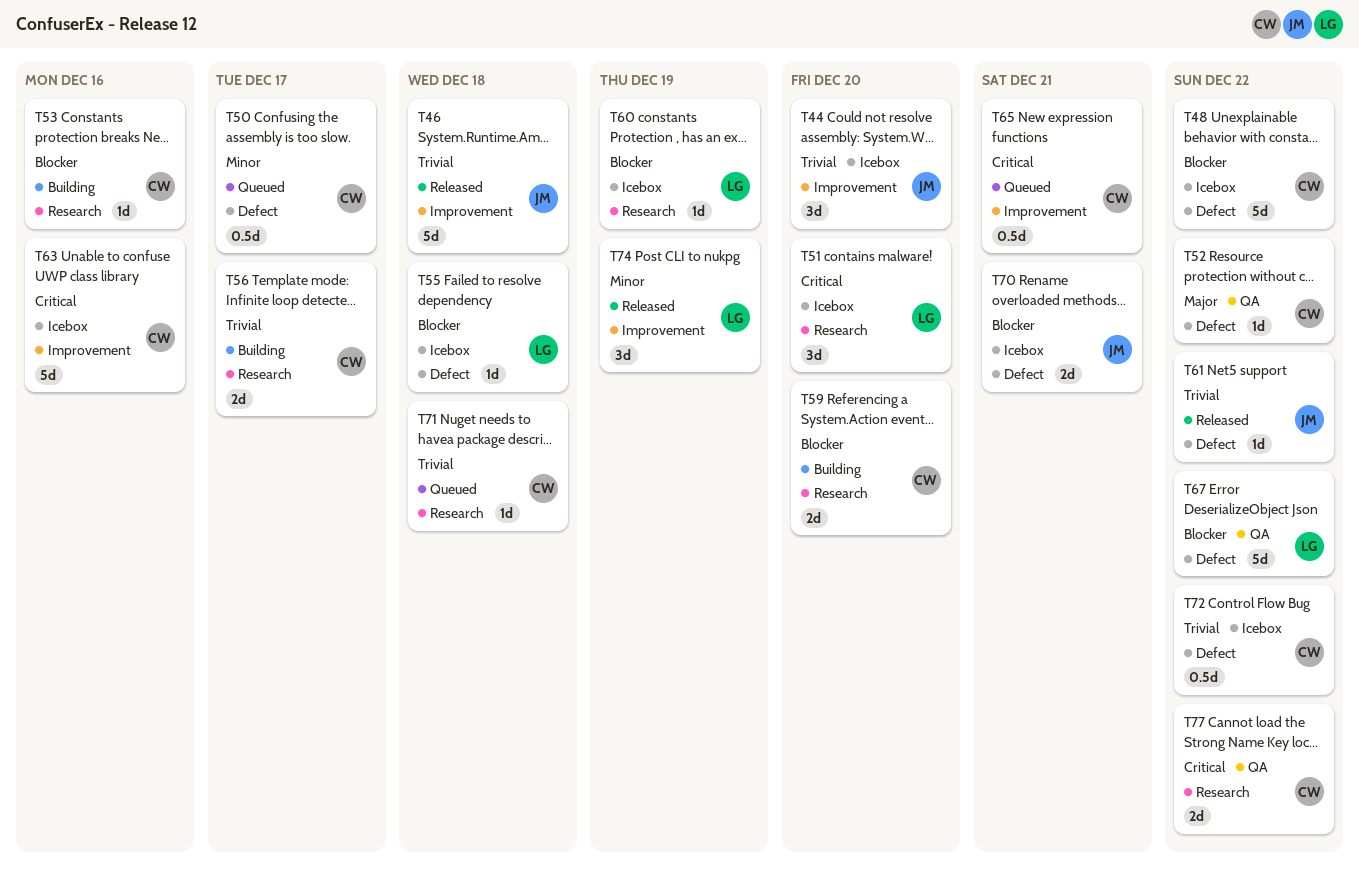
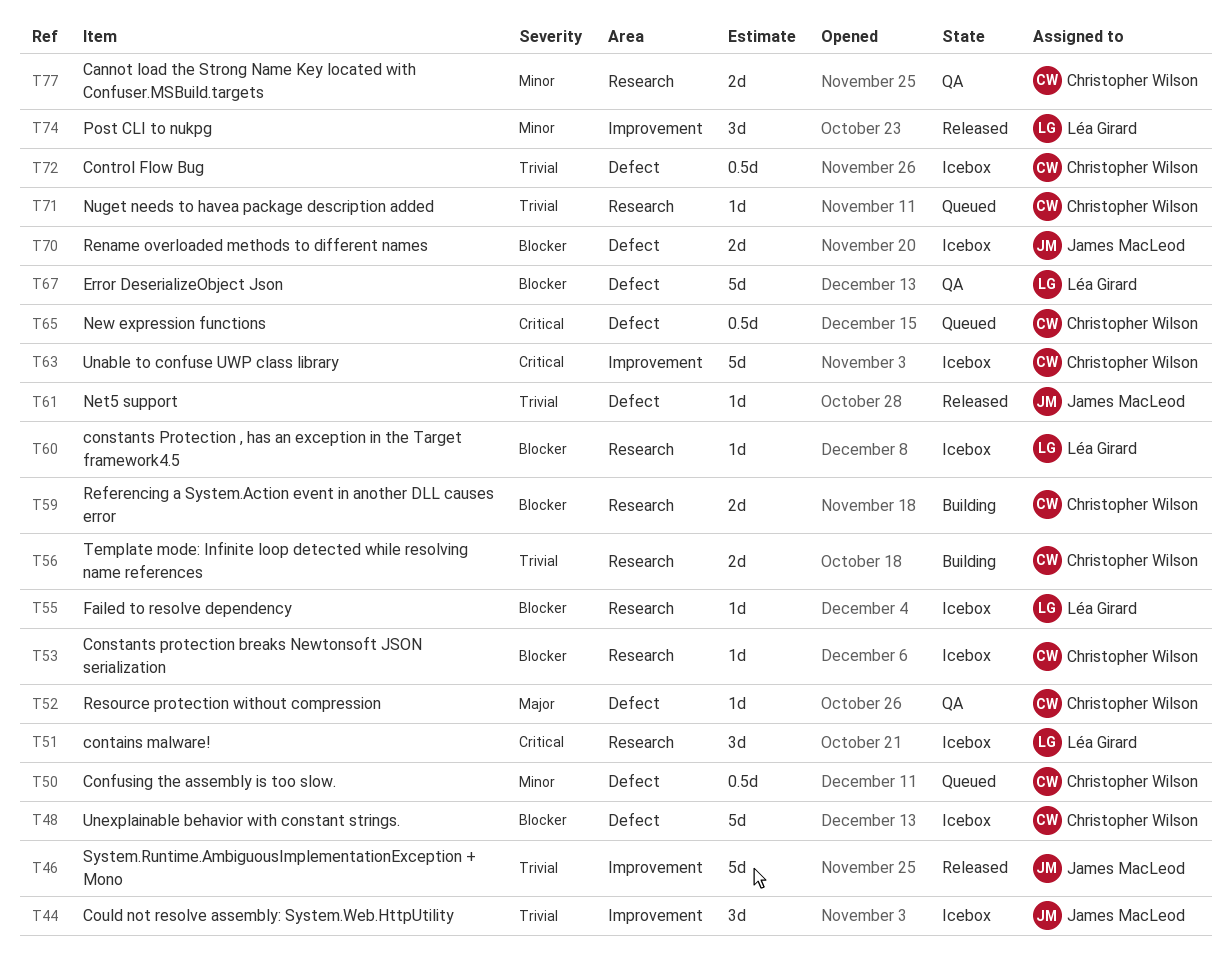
T53, status: Building -> Icebox
T55, label: Defect -> Research
T65, label: Improvement -> Defect
T77, priority: Critical -> Minor

